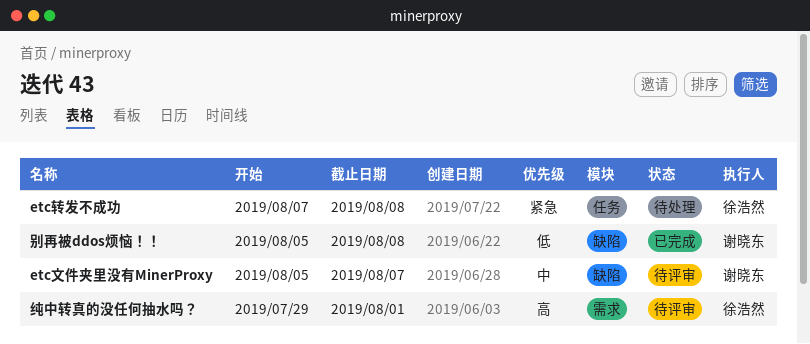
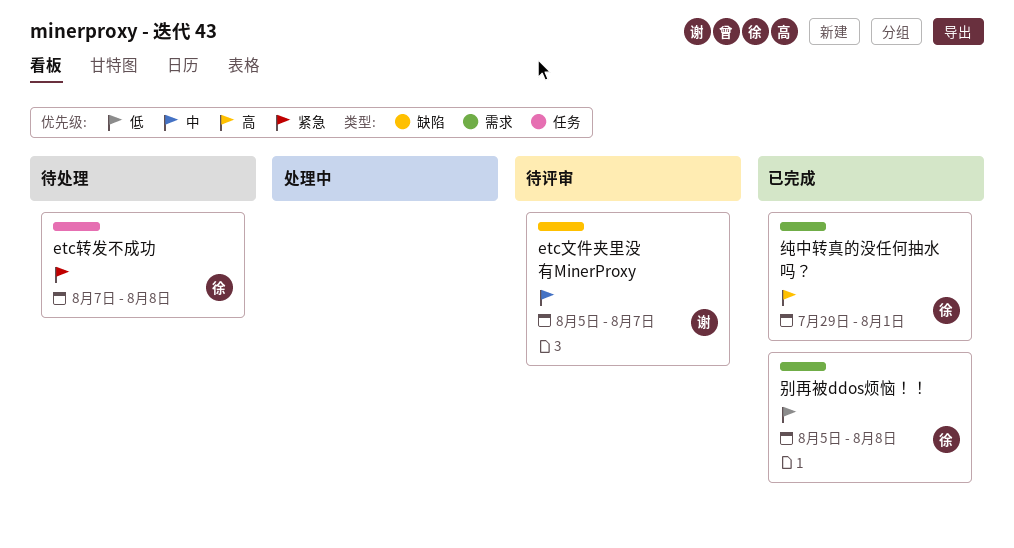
别再被ddos烦恼！！, owner: 谢晓东 -> 徐浩然
别再被ddos烦恼！！, label: 缺陷 -> 需求
纯中转真的没任何抽水吗？, status: 待评审 -> 已完成

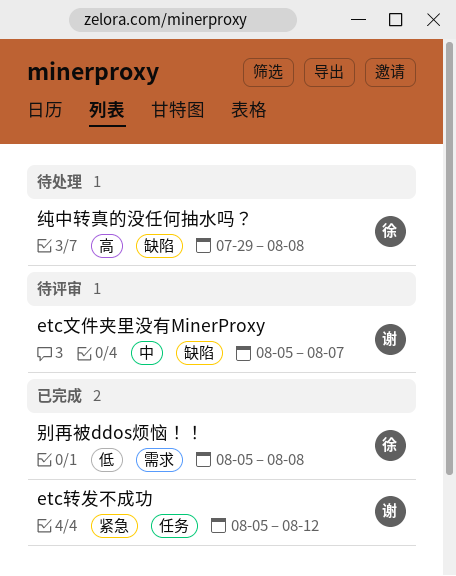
etc转发不成功, status: 待处理 -> 已完成
etc转发不成功, owner: 徐 -> 谢
etc转发不成功, start: Aug 7 -> Aug 5
etc转发不成功, due: Aug 8 -> Aug 12
纯中转真的没任何抽水吗？, status: 已完成 -> 待处理
纯中转真的没任何抽水吗？, label: 需求 -> 缺陷
纯中转真的没任何抽水吗？, due: Aug 1 -> Aug 8

